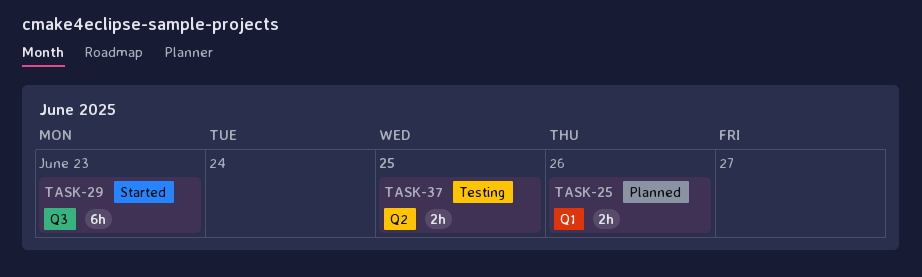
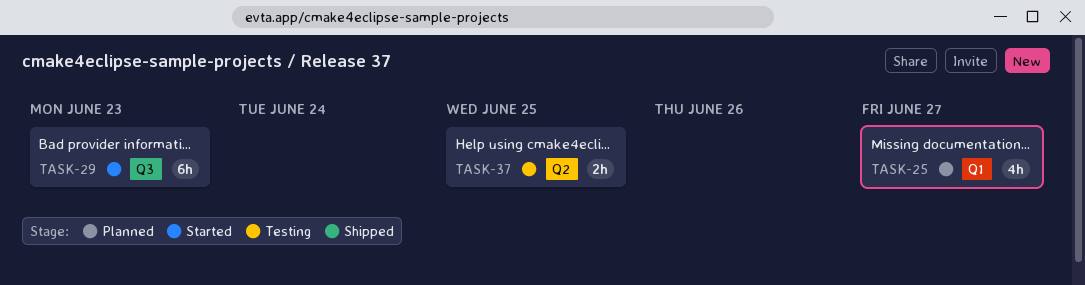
TASK-25, estimate: 2h -> 4h
TASK-25, due: Jun 26 -> Jun 27

